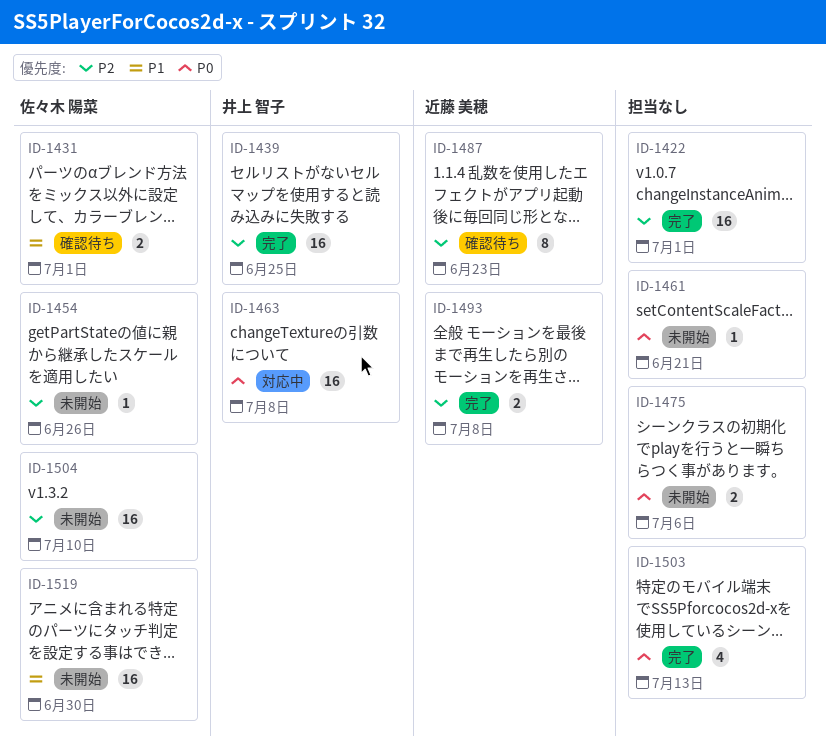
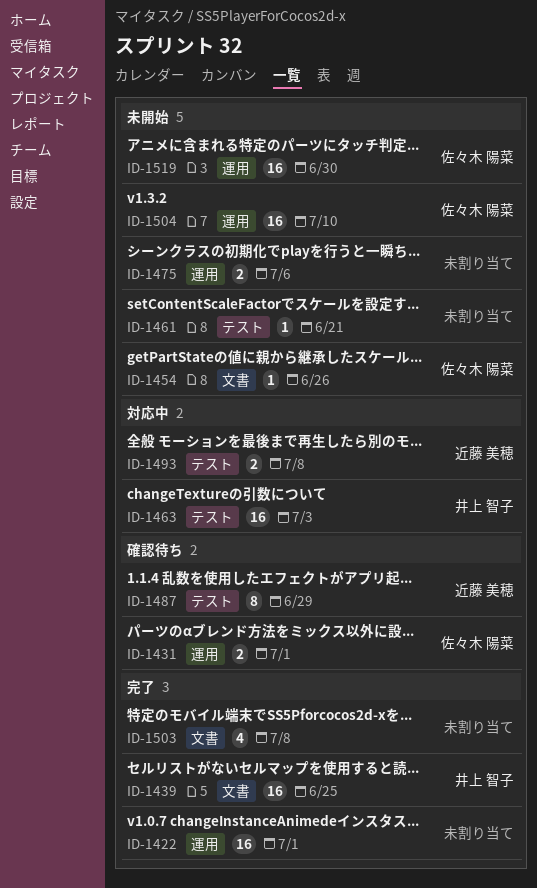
ID-1463, due: Jul 8 -> Jul 3
ID-1487, due: Jun 23 -> Jun 29
ID-1493, status: 完了 -> 対応中
ID-1503, due: Jul 13 -> Jul 8

